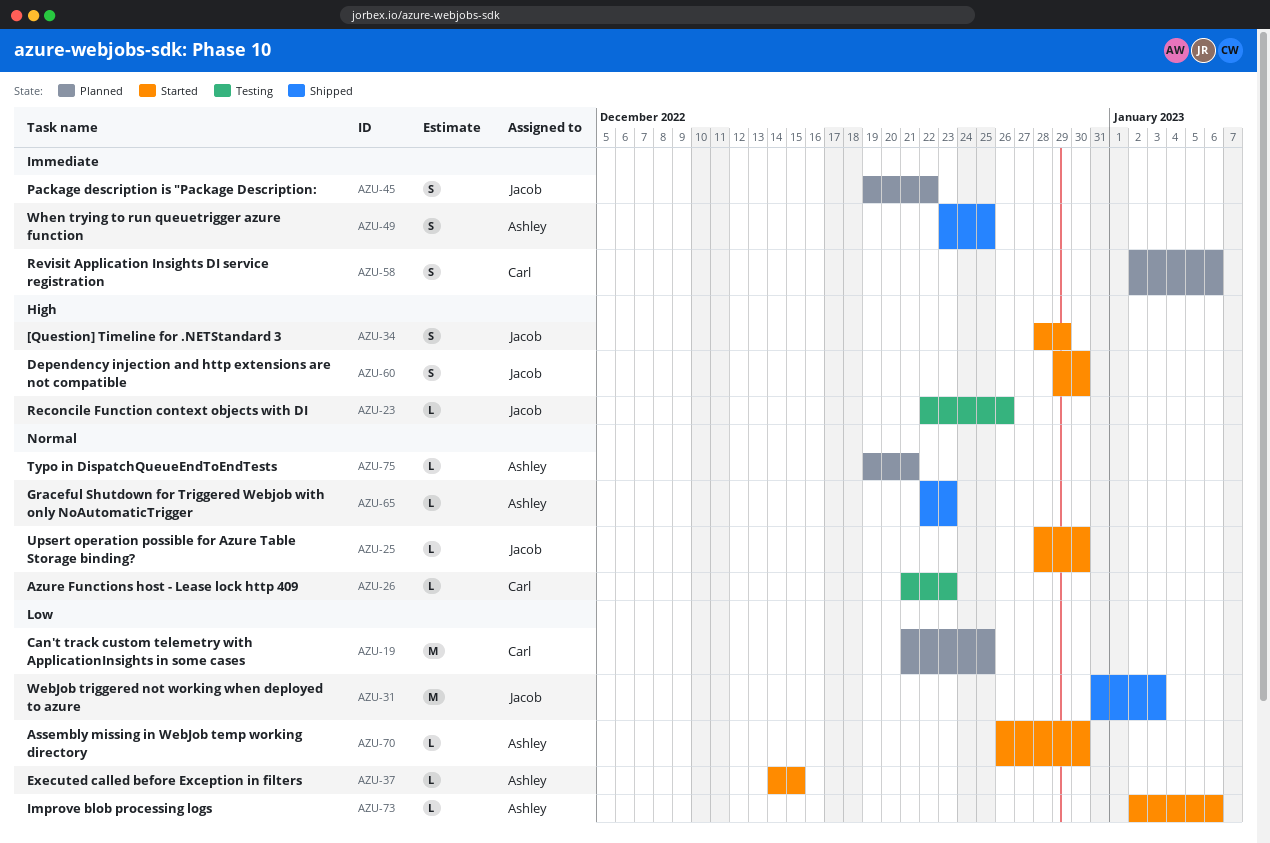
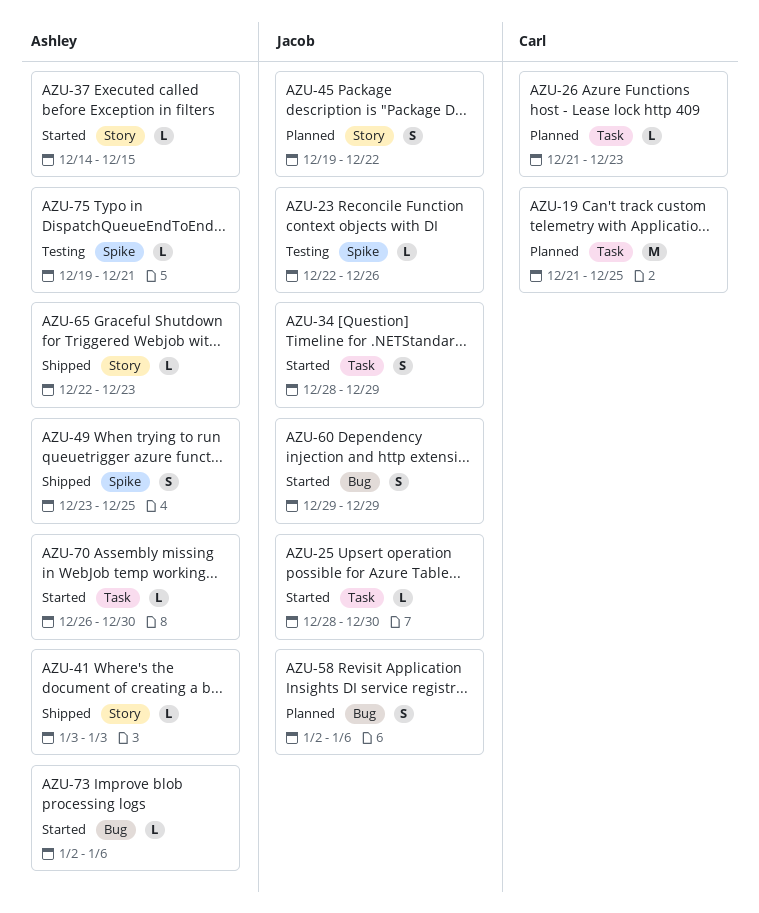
AZU-26, status: Testing -> Planned
AZU-31: present -> none
AZU-41: none -> present
AZU-58, owner: Carl -> Jacob
AZU-60, due: Dec 30 -> Dec 29
AZU-75, status: Planned -> Testing

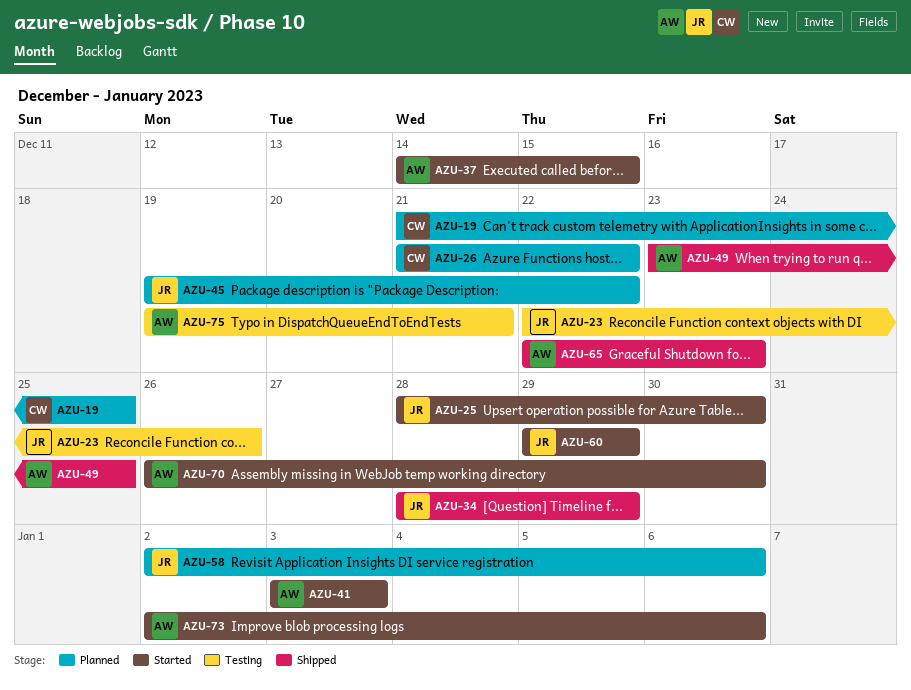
AZU-26, due: Dec 23 -> Dec 22
AZU-34, status: Started -> Shipped
AZU-41, status: Shipped -> Started

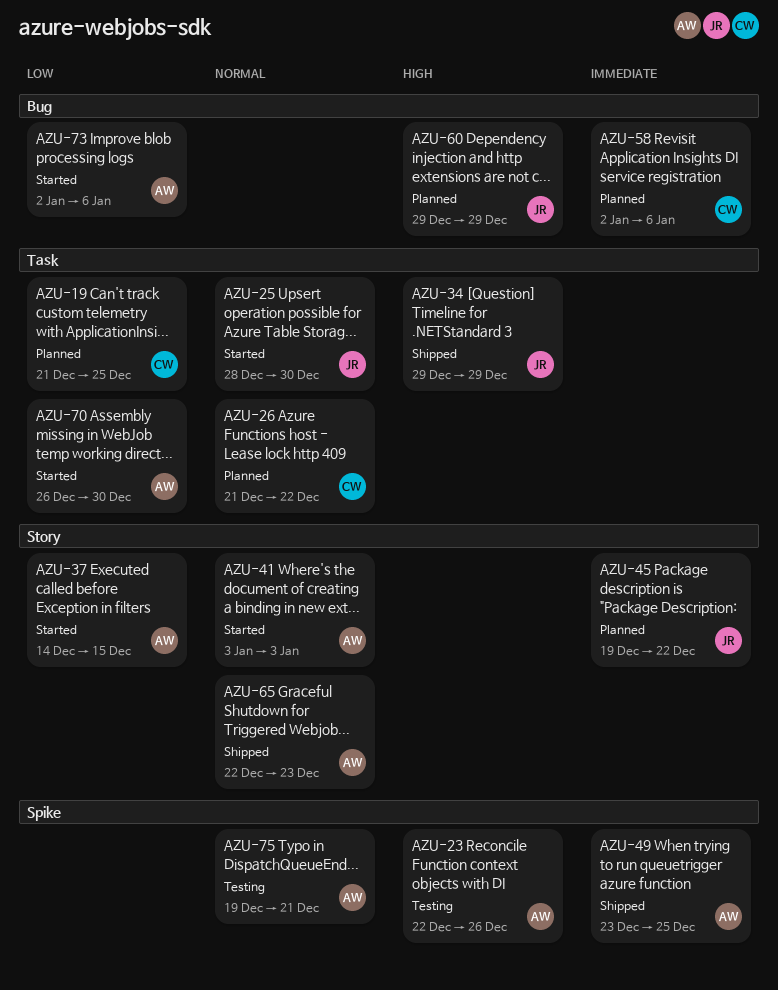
AZU-23, owner: JR -> AW
AZU-34, start: Dec 28 -> Dec 29
AZU-58, owner: JR -> CW
AZU-60, status: Started -> Planned

